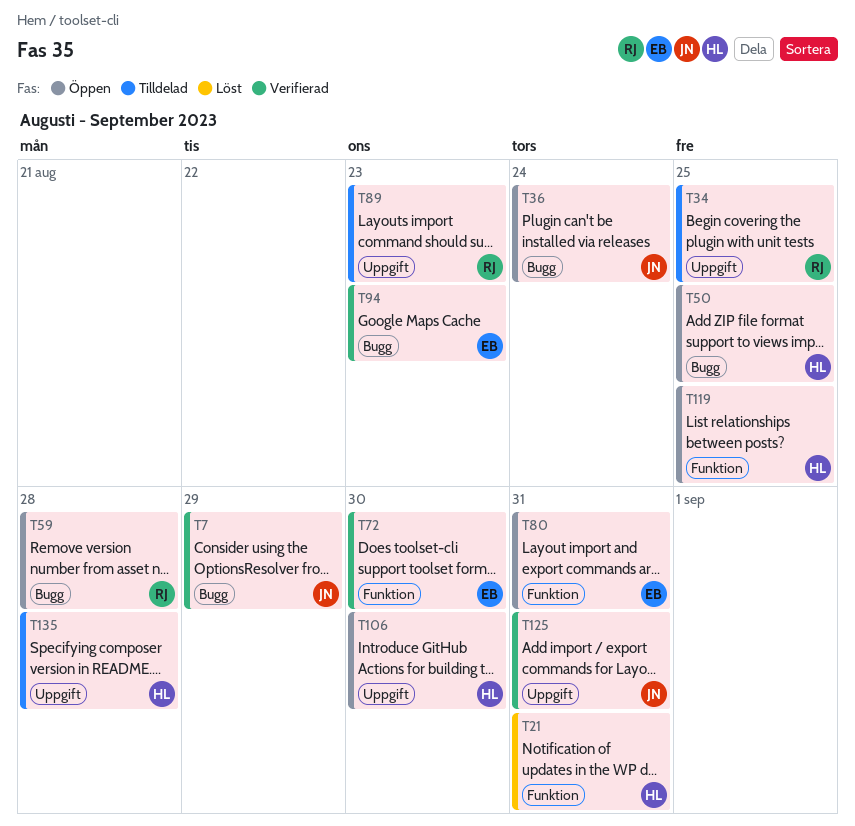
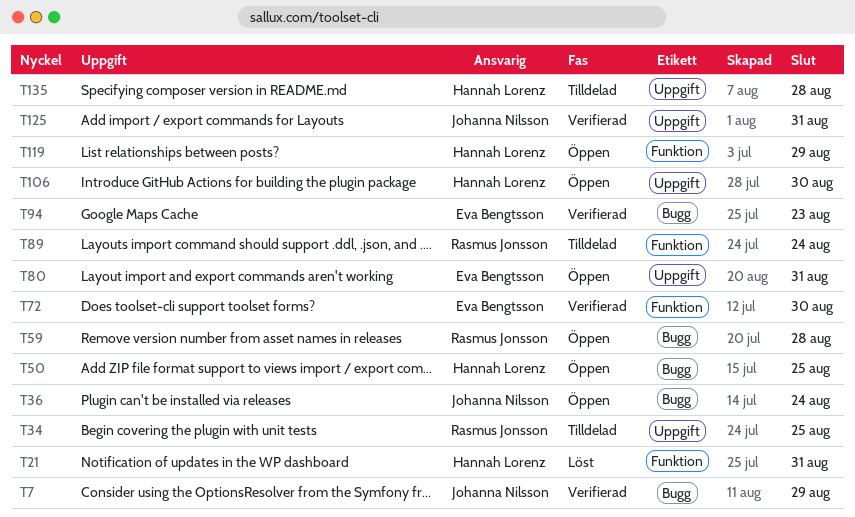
T80, label: Funktion -> Uppgift
T89, label: Uppgift -> Funktion
T89, due: Aug 23 -> Aug 24
T119, due: Aug 25 -> Aug 29

